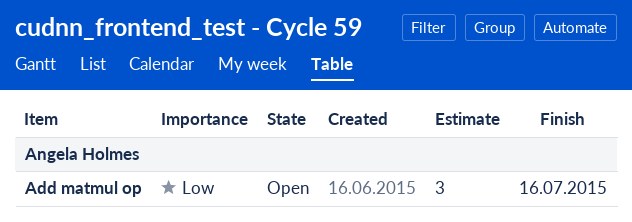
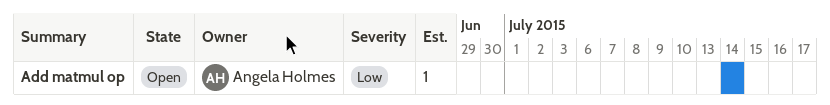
Add matmul op, estimate: 3 -> 1
Add matmul op, due: Jul 16 -> Jul 14

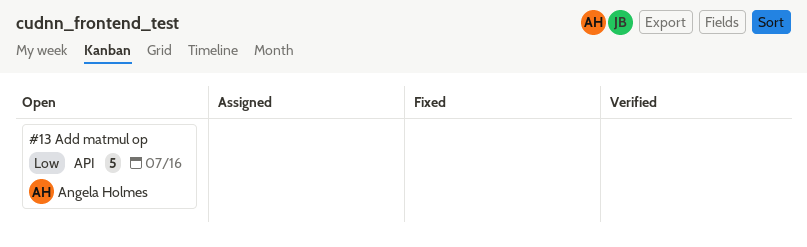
Add matmul op, estimate: 1 -> 5
Add matmul op, due: Jul 14 -> Jul 16

